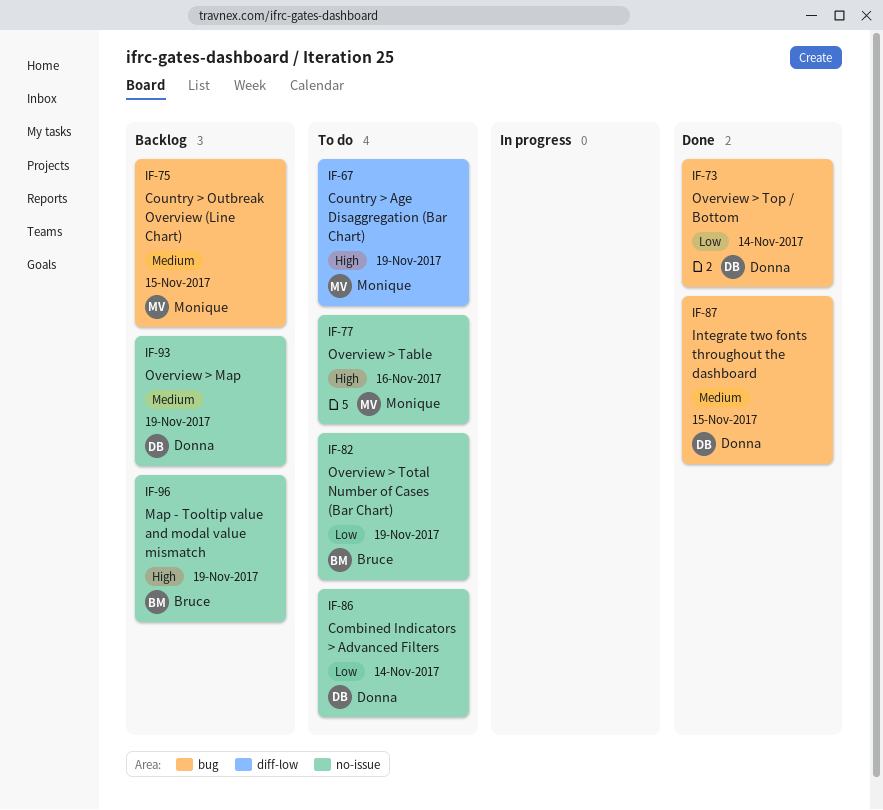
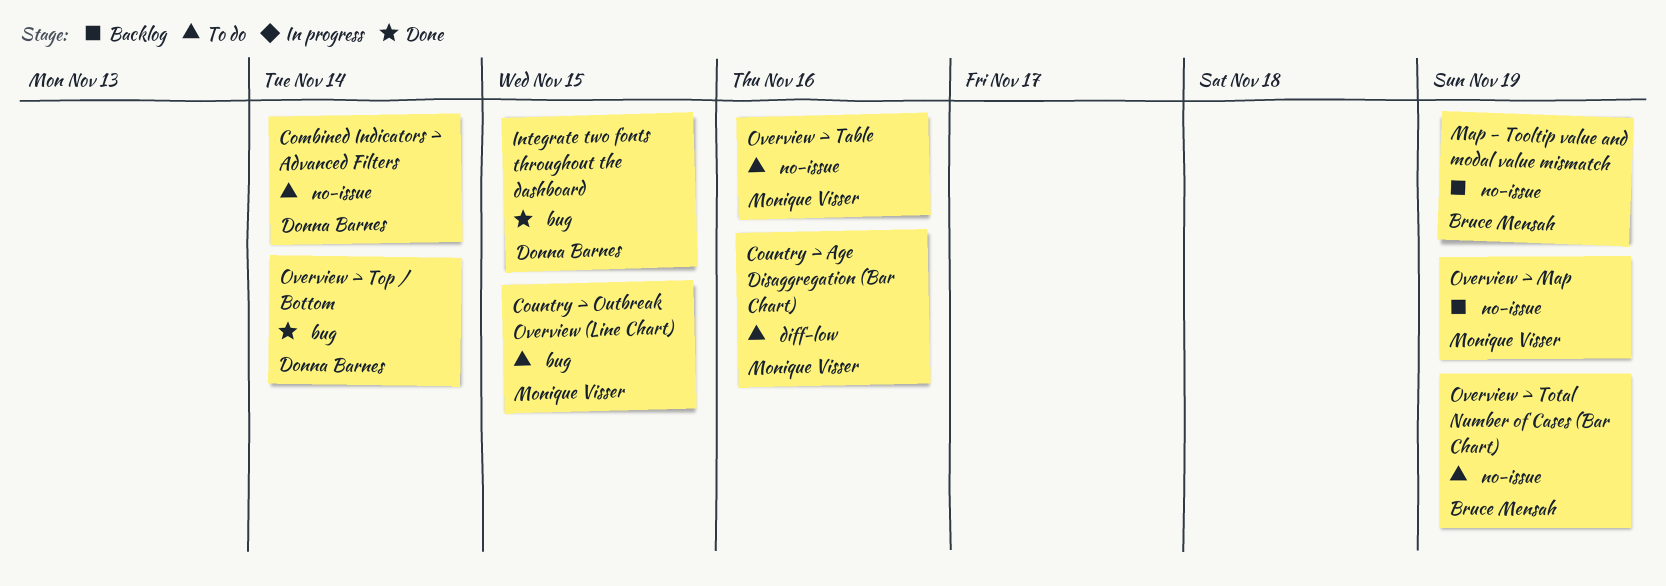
Country > Age Disaggregation (Bar Chart), due: Nov 19 -> Nov 16
Country > Outbreak Overview (Line Chart), status: Backlog -> To do
Overview > Map, owner: Donna Barnes -> Monique Visser

